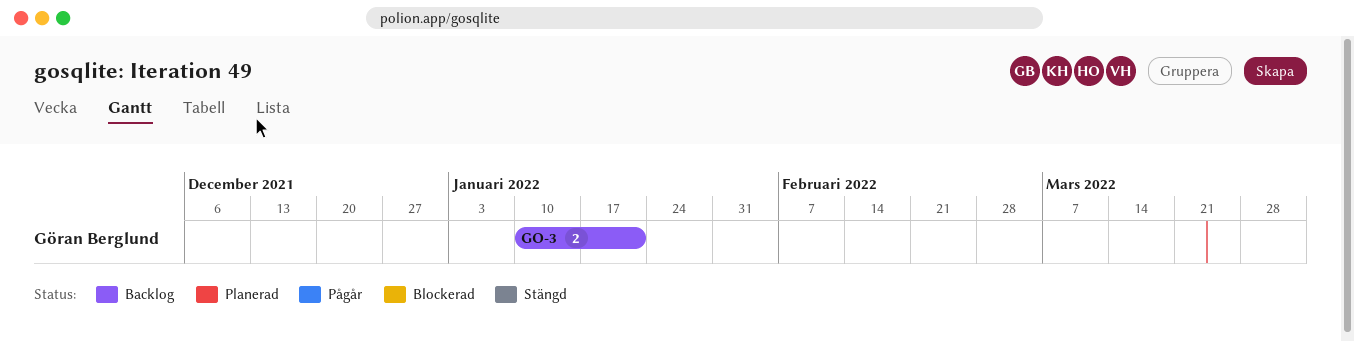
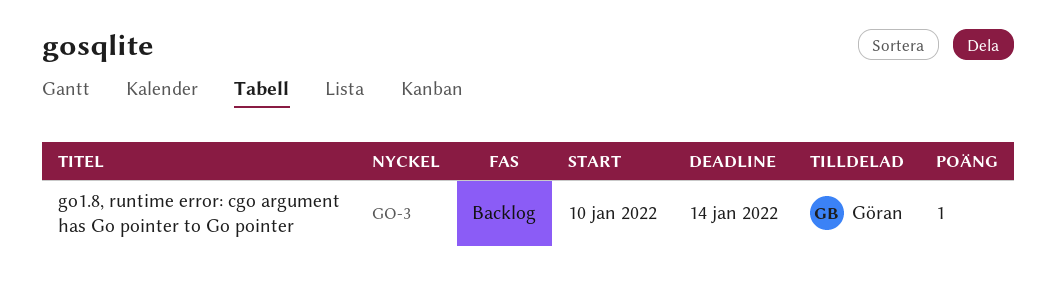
GO-3, estimate: 2 -> 1
GO-3, due: Jan 21 -> Jan 14

